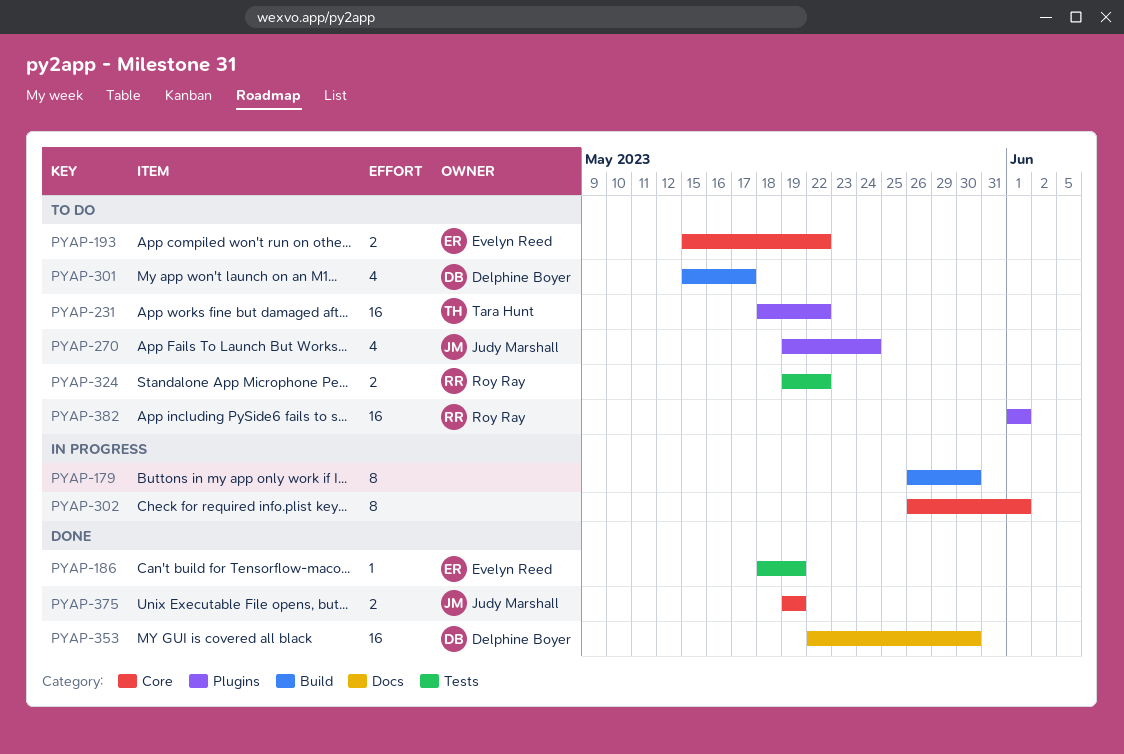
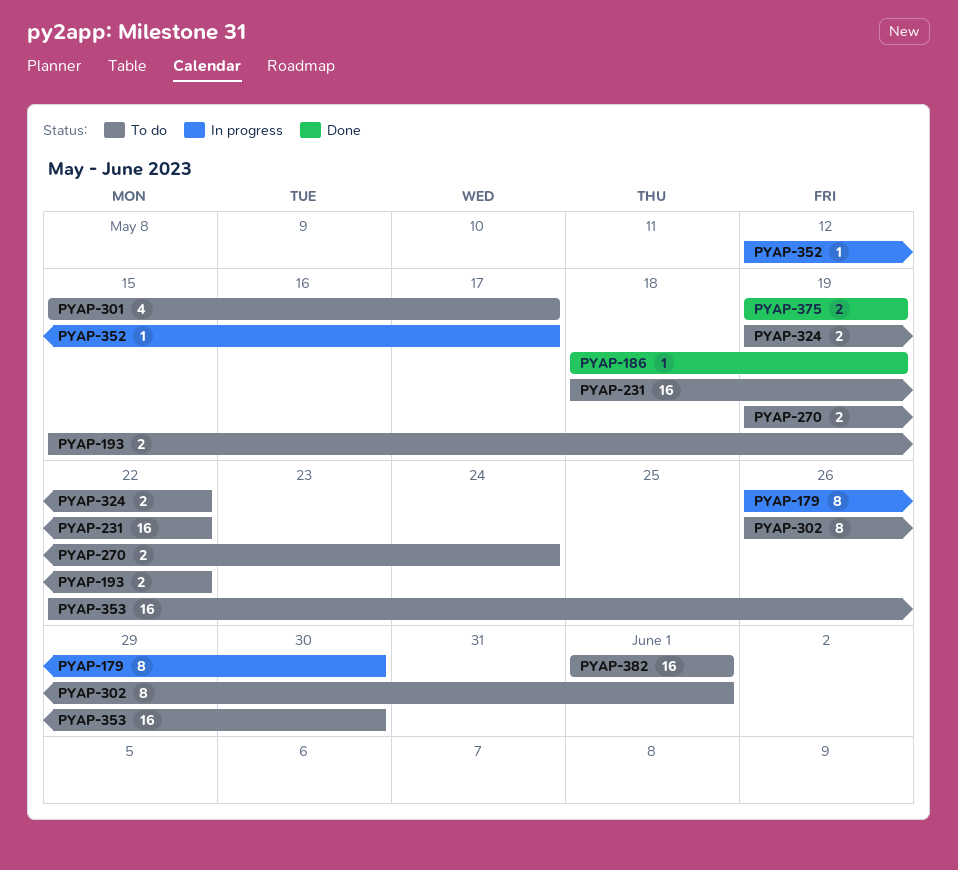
PYAP-270, estimate: 4 -> 2
PYAP-302, status: In progress -> To do
PYAP-352: none -> present
PYAP-353, status: Done -> To do

